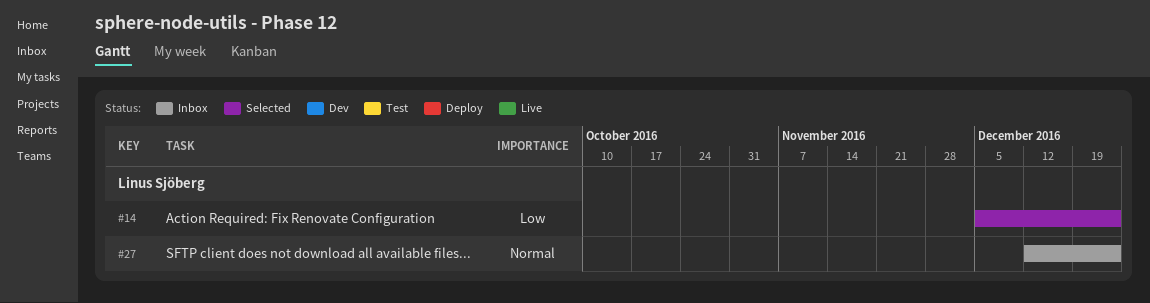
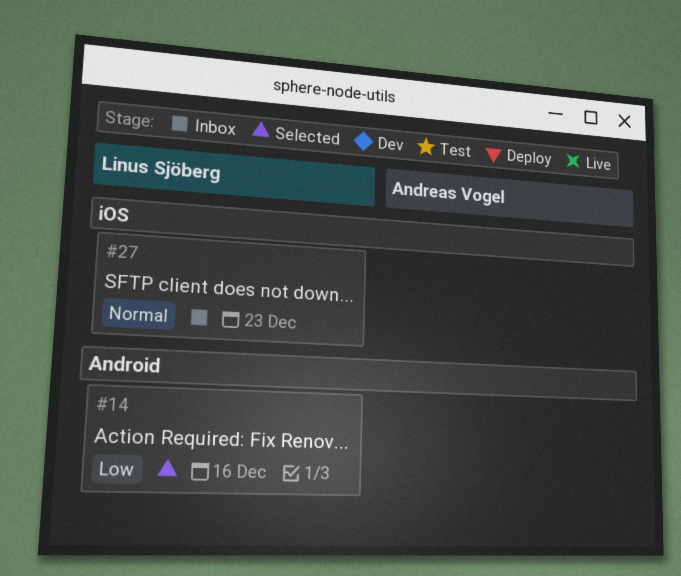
#14, due: Dec 23 -> Dec 16

